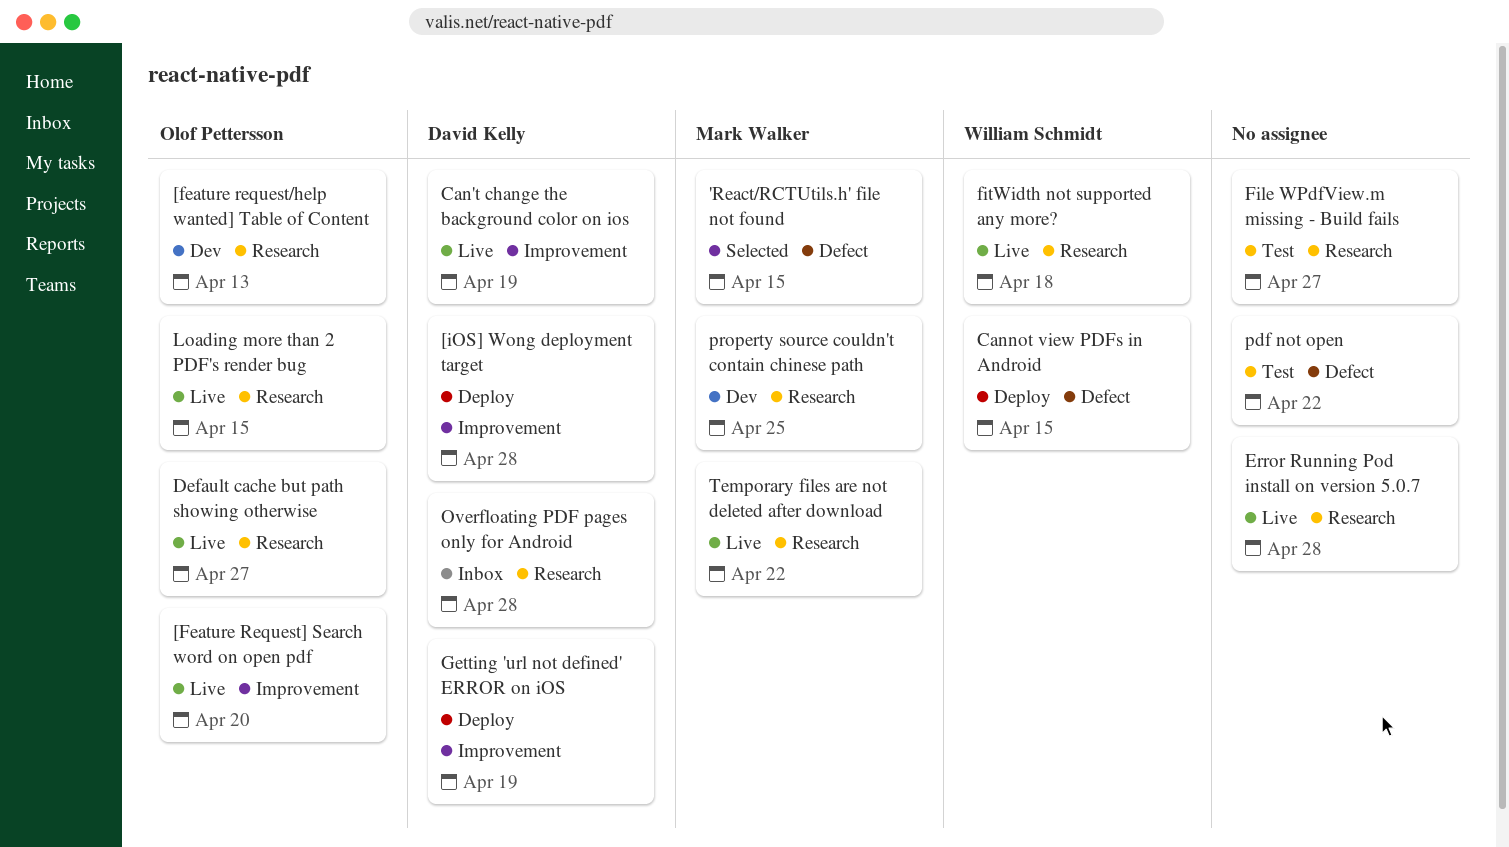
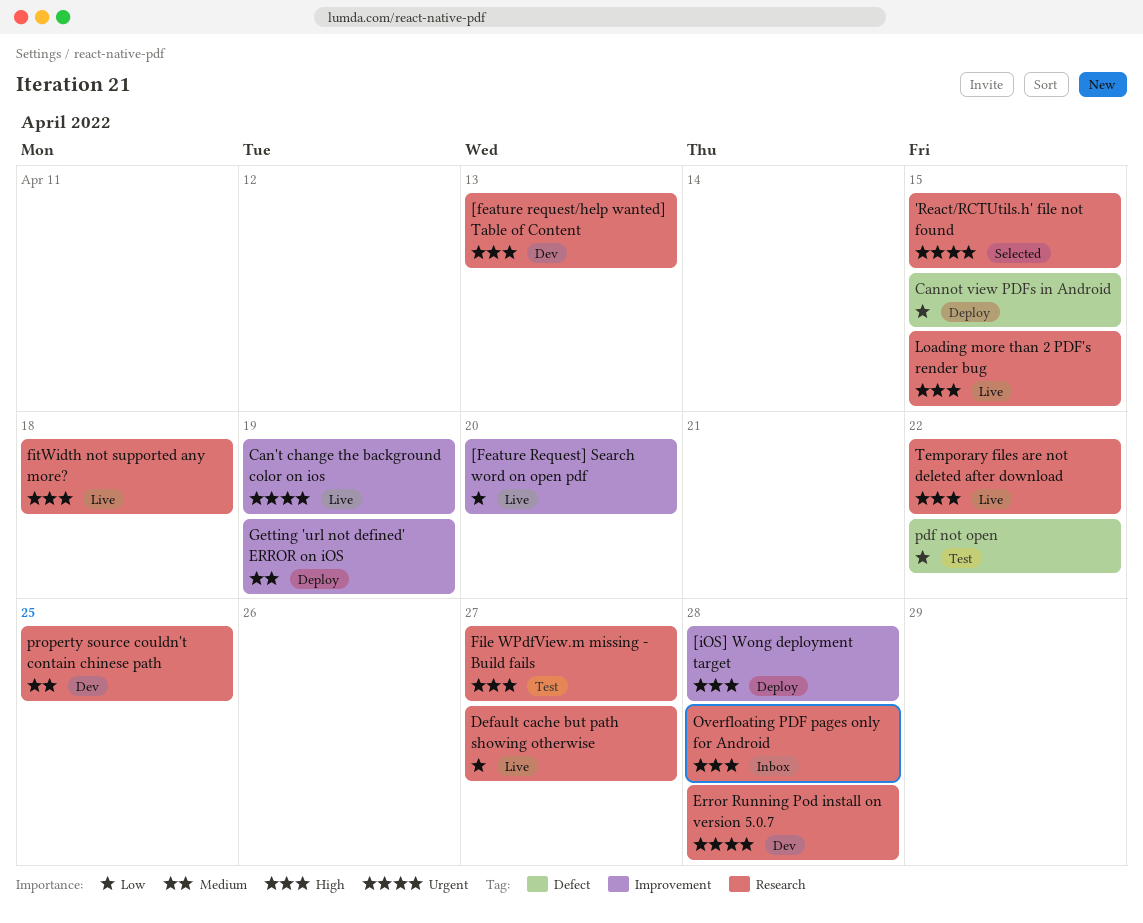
'React/RCTUtils.h' file not found, label: Defect -> Research
Error Running Pod install on version 5.0.7, status: Live -> Dev

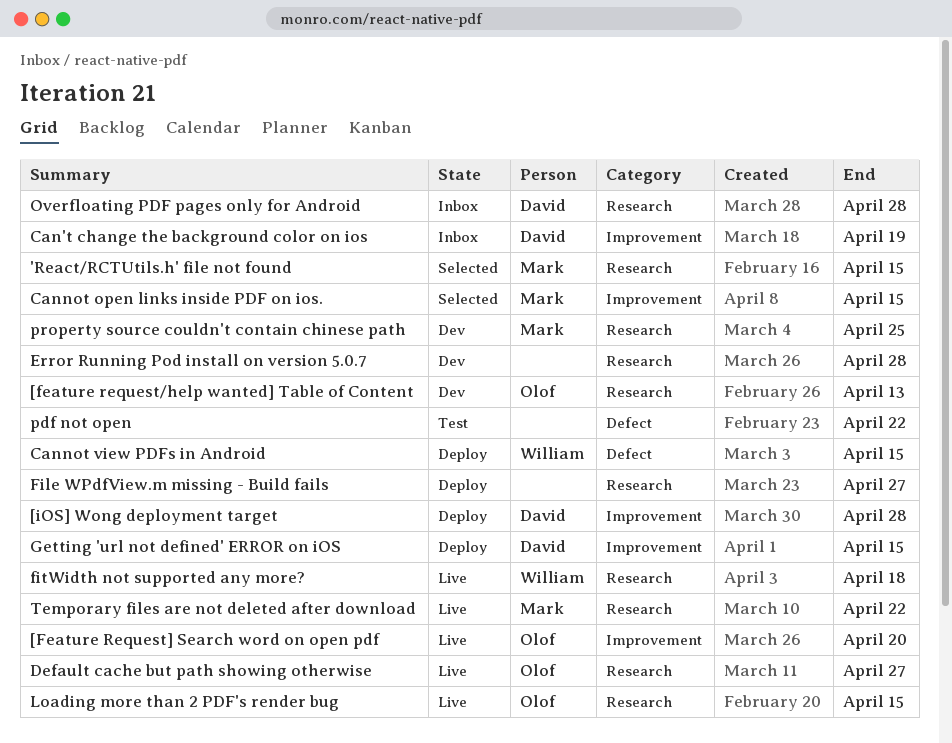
Can't change the background color on ios, status: Live -> Inbox
Cannot open links inside PDF on ios.: none -> present
File WPdfView.m missing - Build fails, status: Test -> Deploy
Getting 'url not defined' ERROR on iOS, due: Apr 19 -> Apr 15

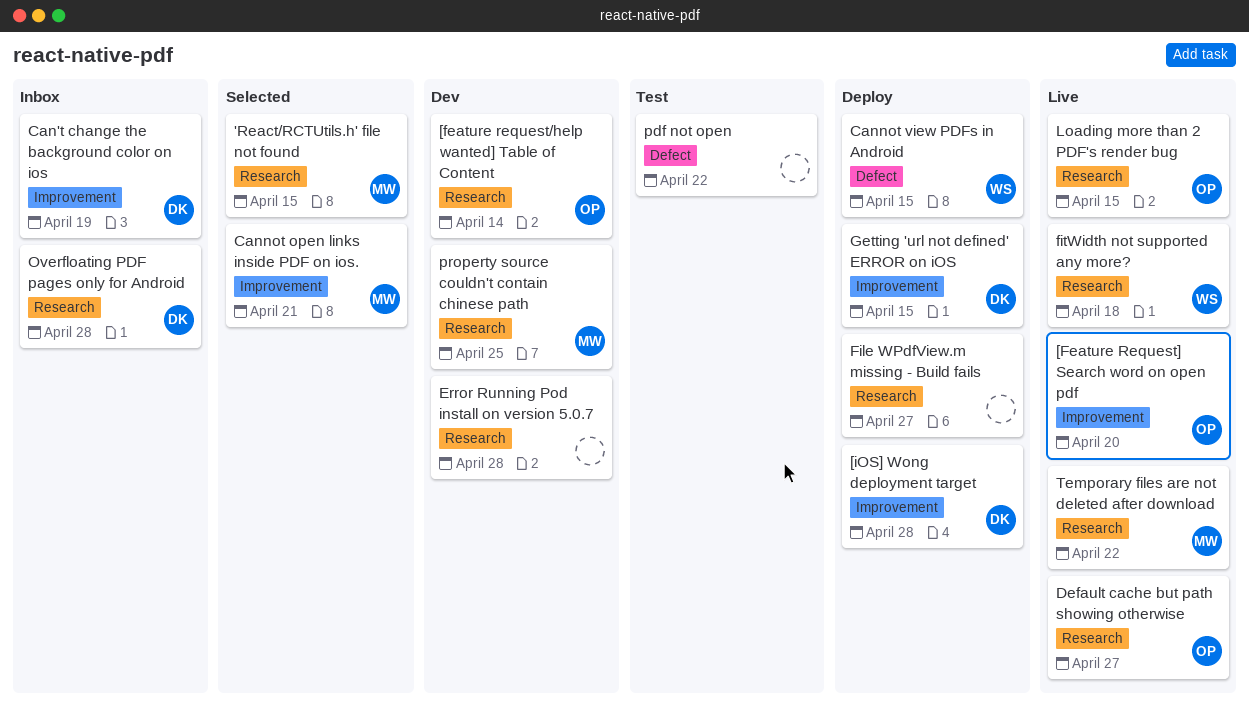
[feature request/help wanted] Table of Content, due: Apr 13 -> Apr 14
Cannot open links inside PDF on ios., due: Apr 15 -> Apr 21

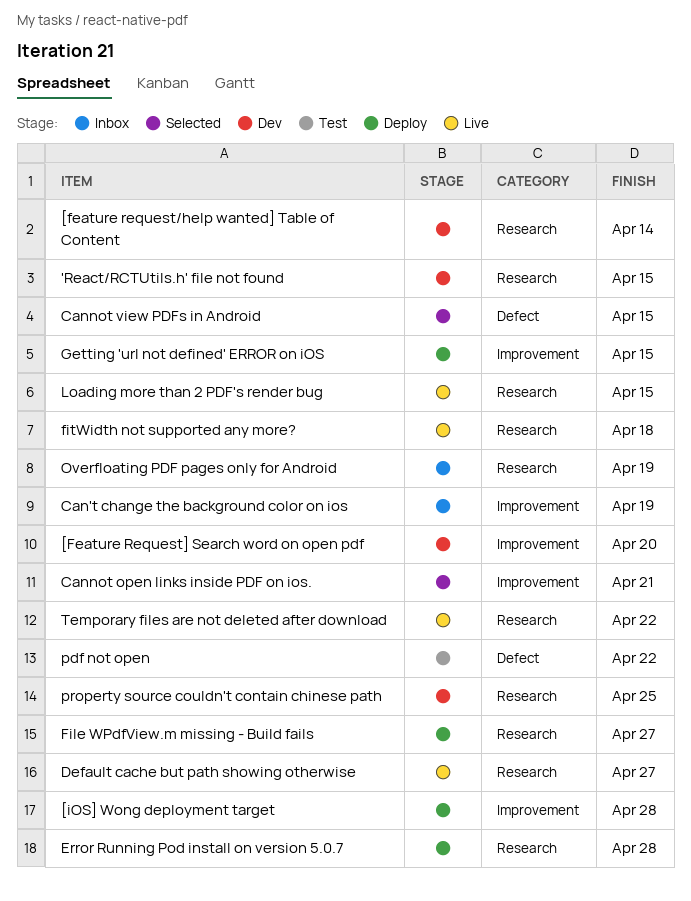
'React/RCTUtils.h' file not found, status: Selected -> Dev
[Feature Request] Search word on open pdf, status: Live -> Dev
Cannot view PDFs in Android, status: Deploy -> Selected
Error Running Pod install on version 5.0.7, status: Dev -> Deploy
Overfloating PDF pages only for Android, due: Apr 28 -> Apr 19

